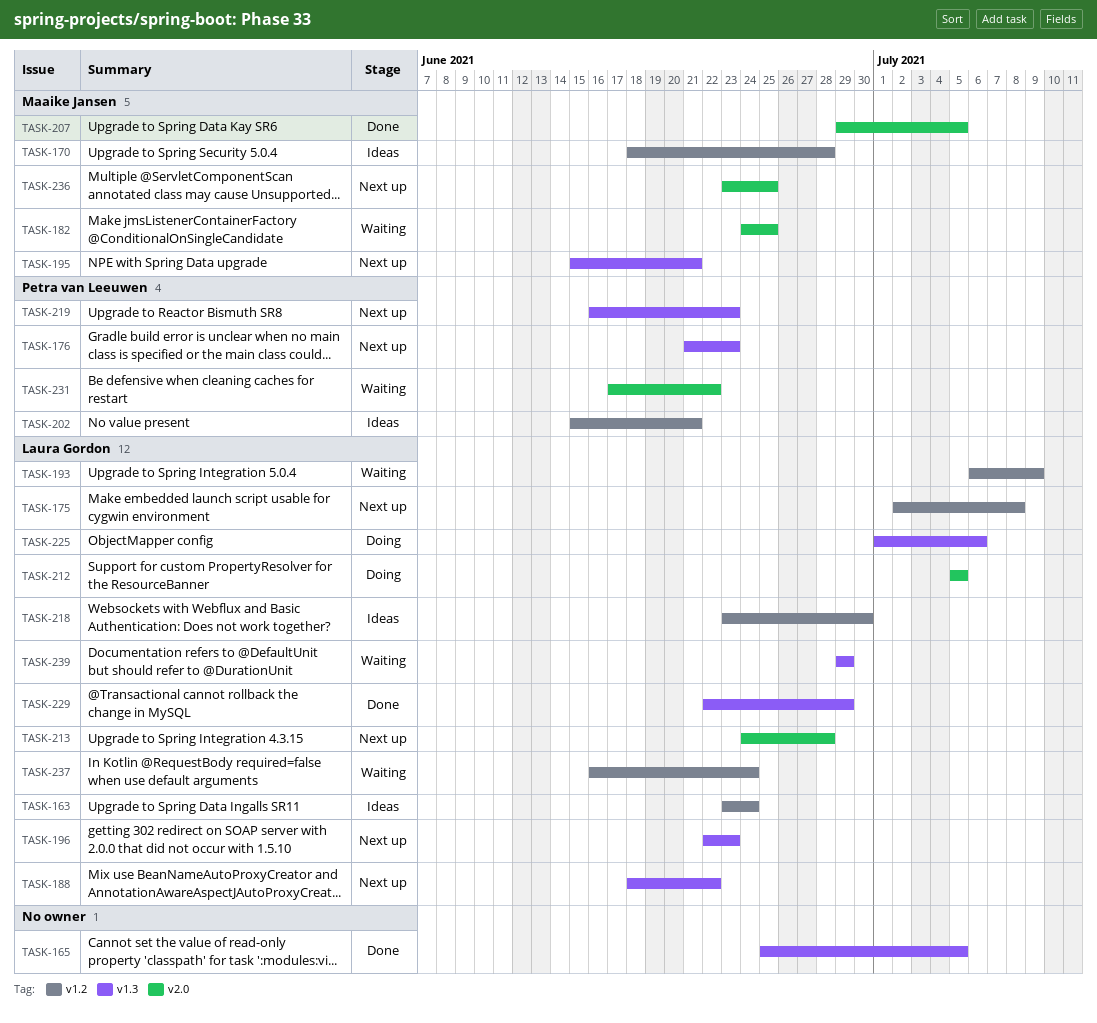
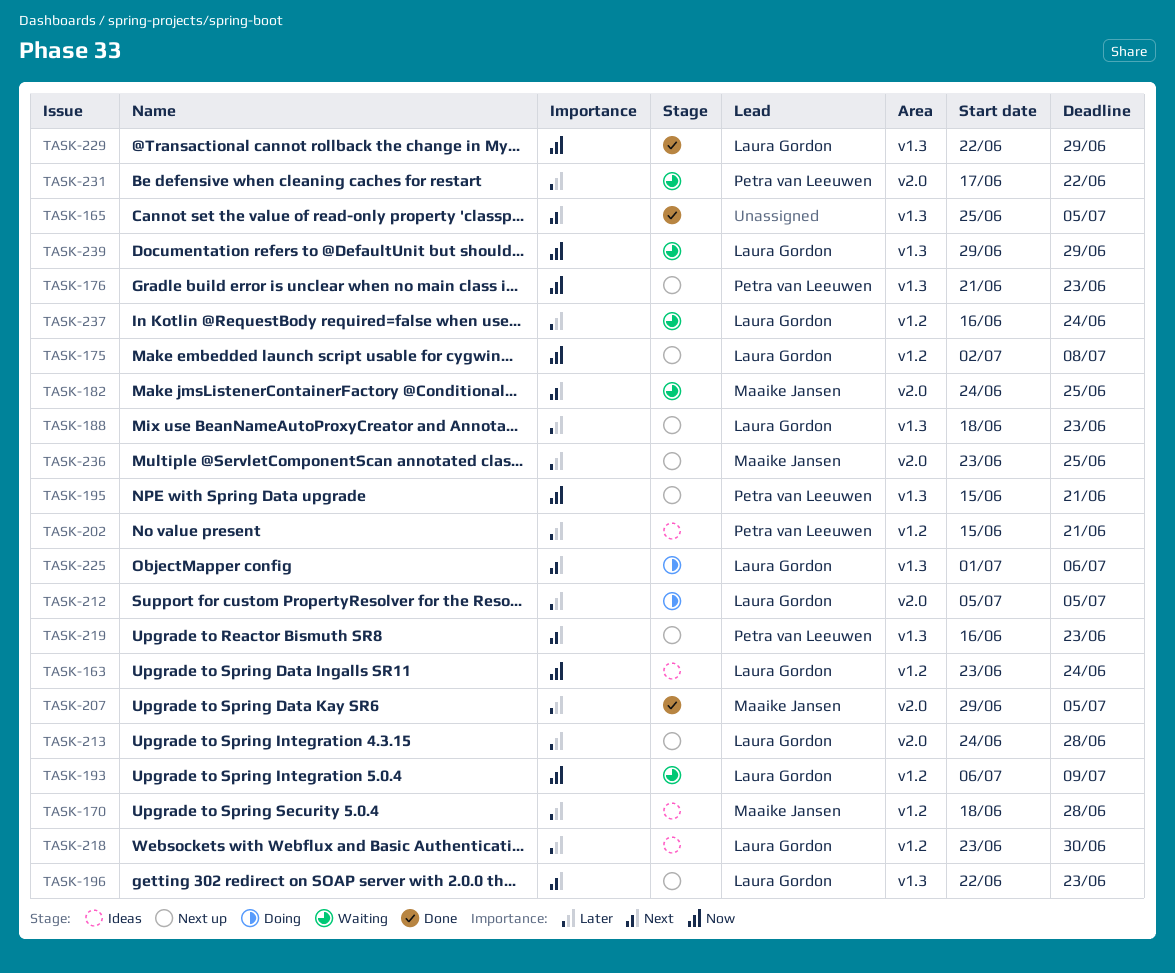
TASK-188, due: Jun 22 -> Jun 23
TASK-195, owner: Maaike Jansen -> Petra van Leeuwen

